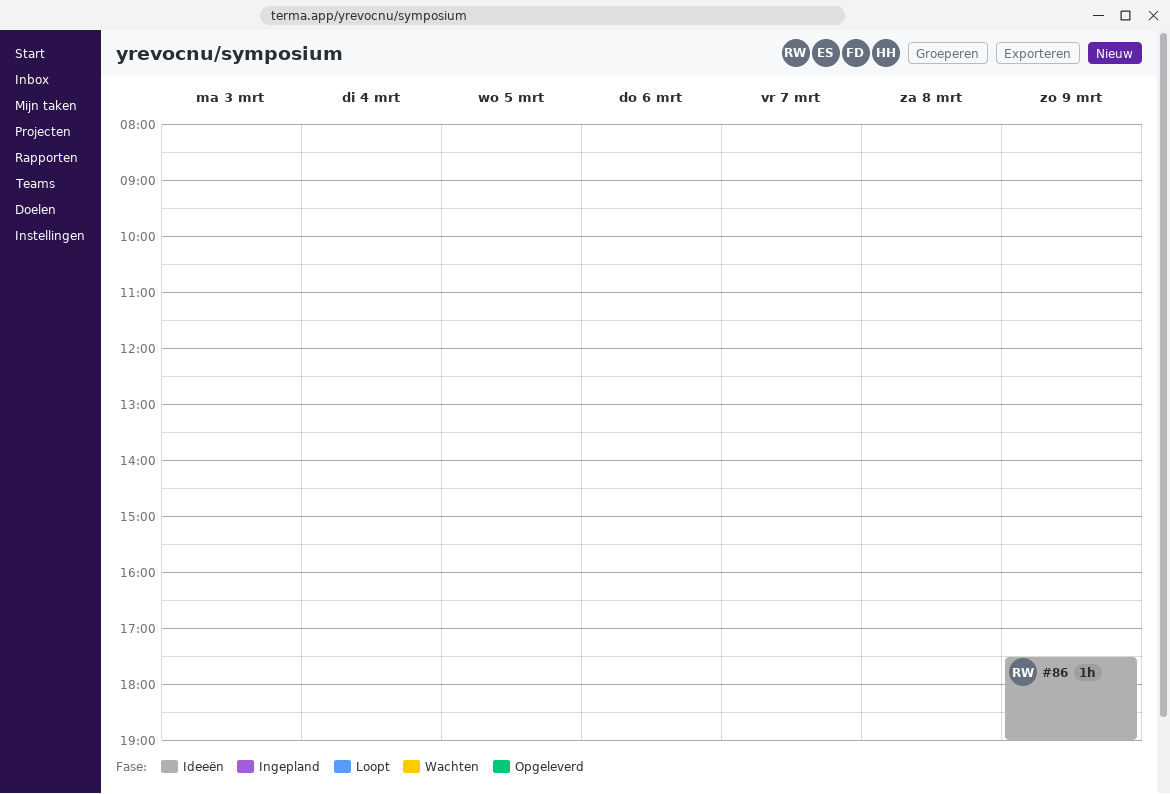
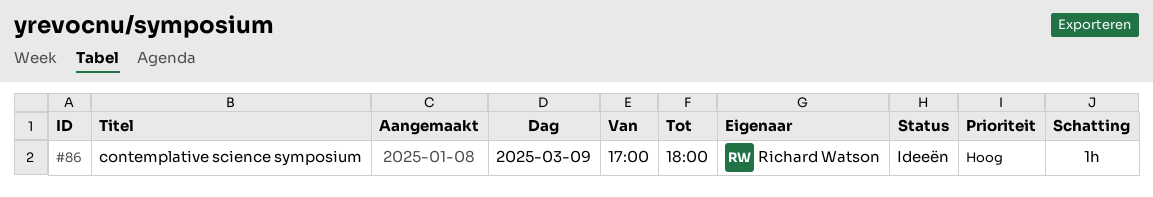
#86, begins: 17:30 -> 17:00
#86, ends: 19:00 -> 18:00

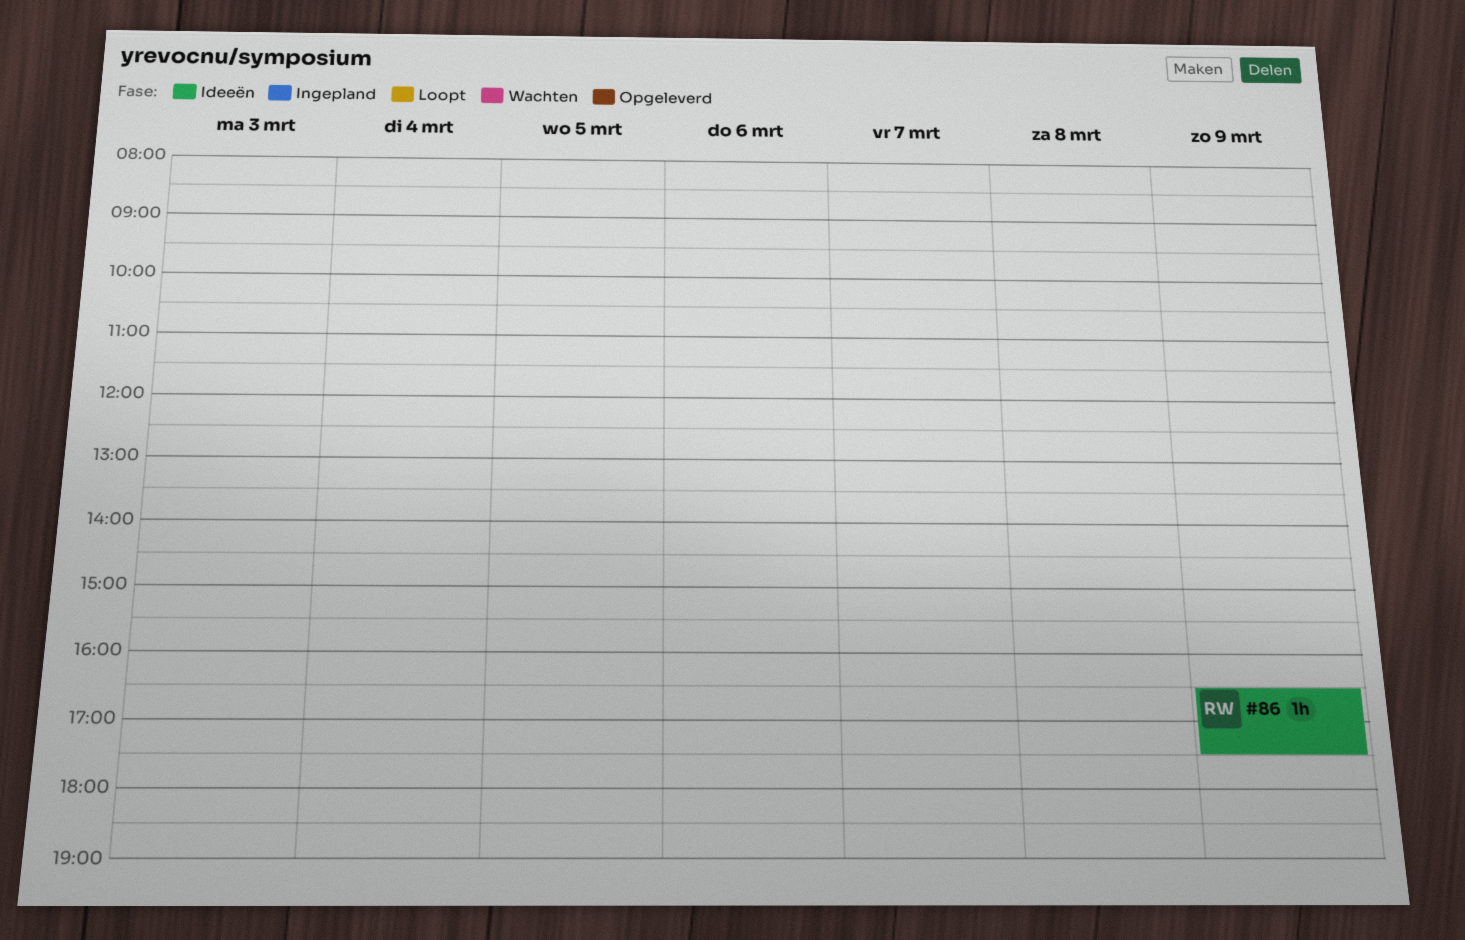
#86, begins: 17:00 -> 16:30
#86, ends: 18:00 -> 17:30

